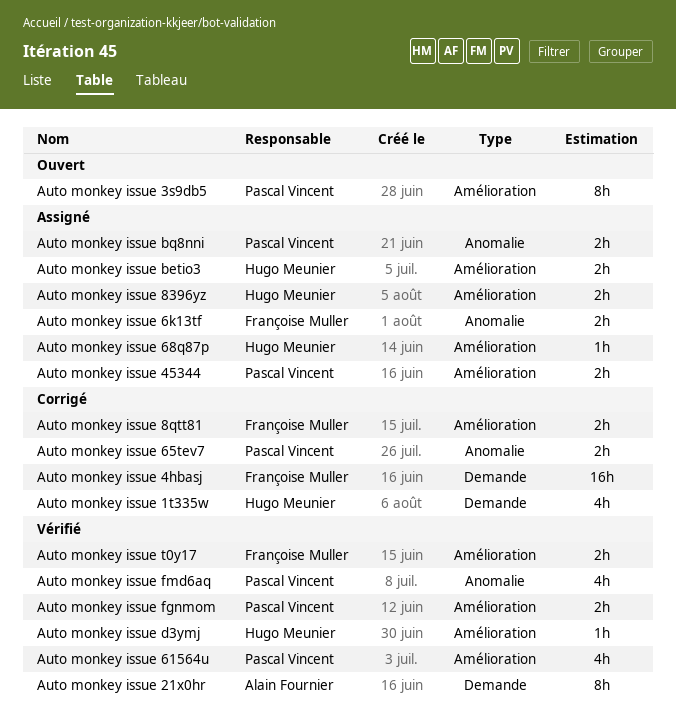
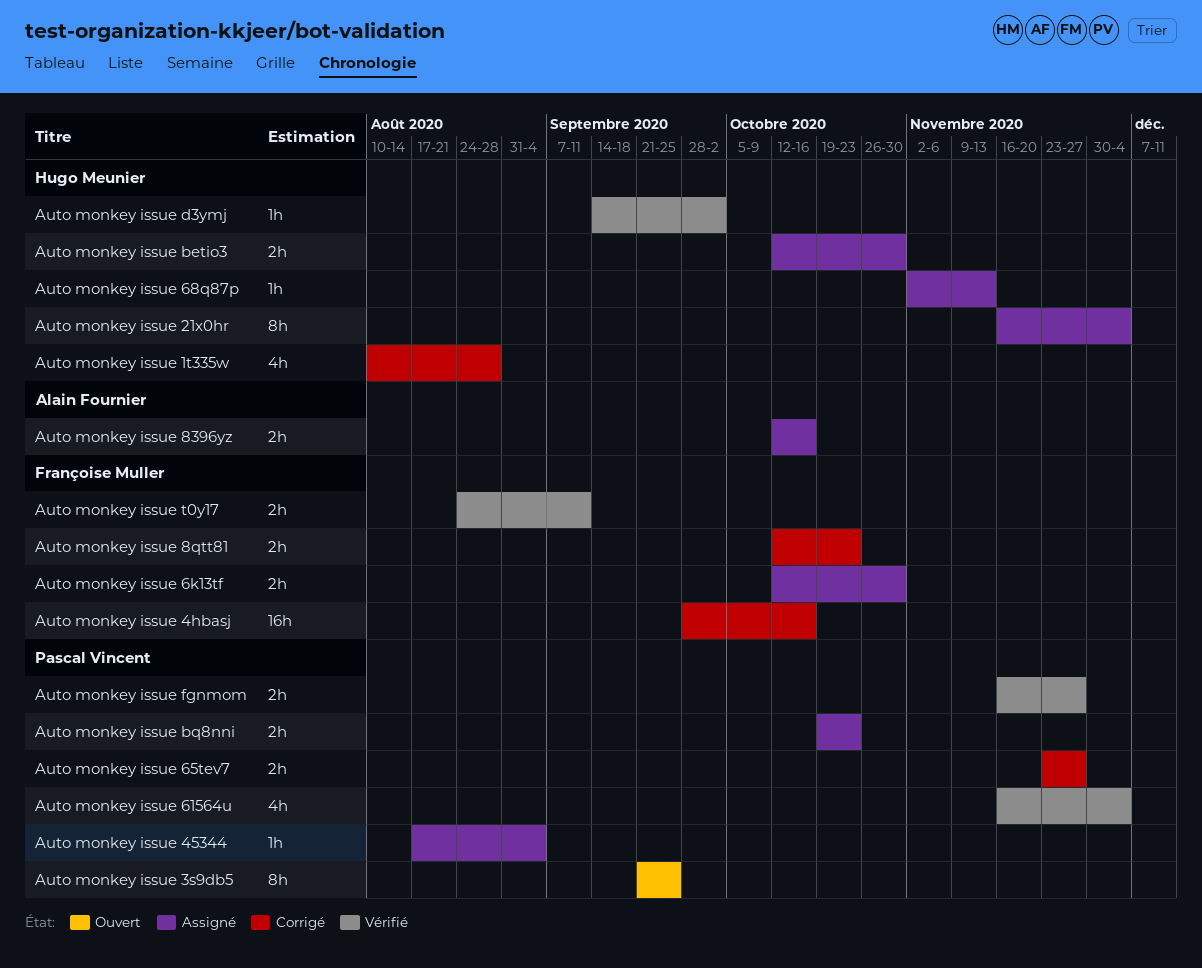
Auto monkey issue 21x0hr, status: Vérifié -> Assigné
Auto monkey issue 21x0hr, owner: Alain Fournier -> Hugo Meunier
Auto monkey issue 45344, estimate: 2h -> 1h
Auto monkey issue 8396yz, owner: Hugo Meunier -> Alain Fournier
Auto monkey issue fmd6aq: present -> none

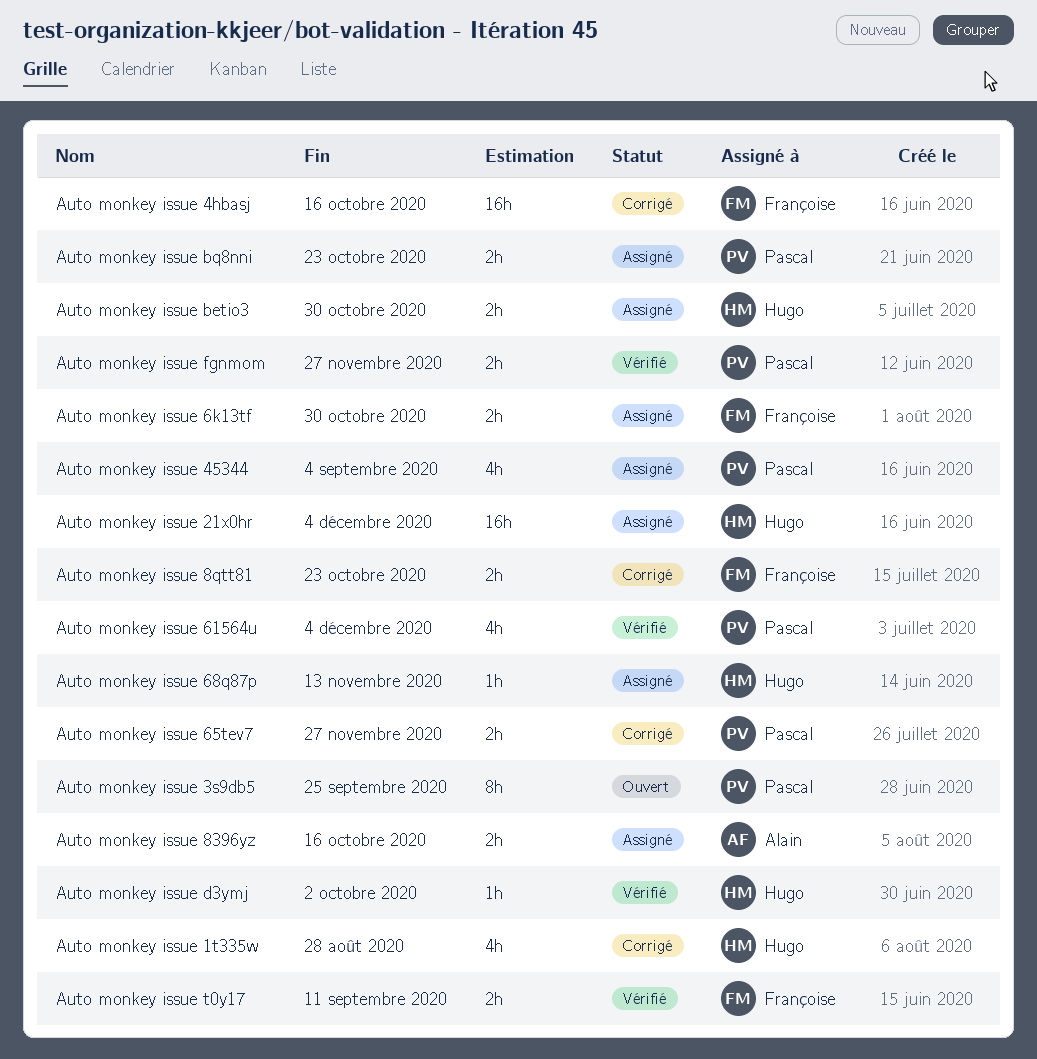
Auto monkey issue 21x0hr, estimate: 8h -> 16h
Auto monkey issue 45344, estimate: 1h -> 4h

